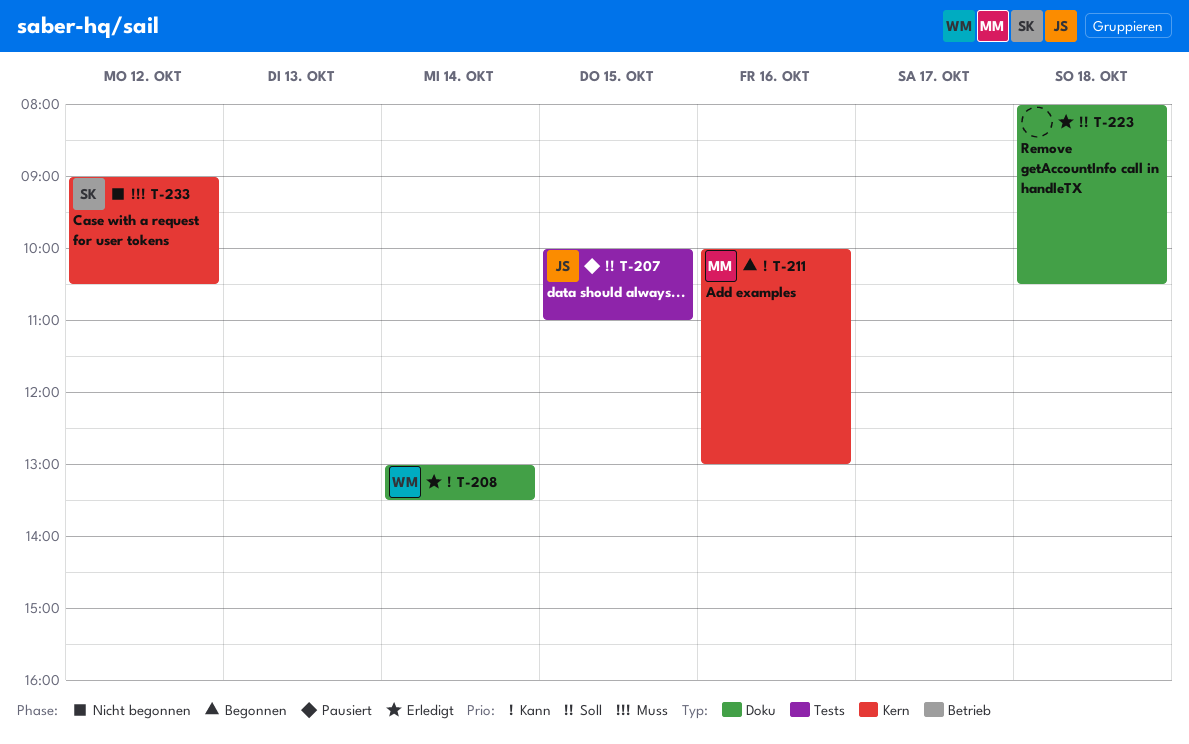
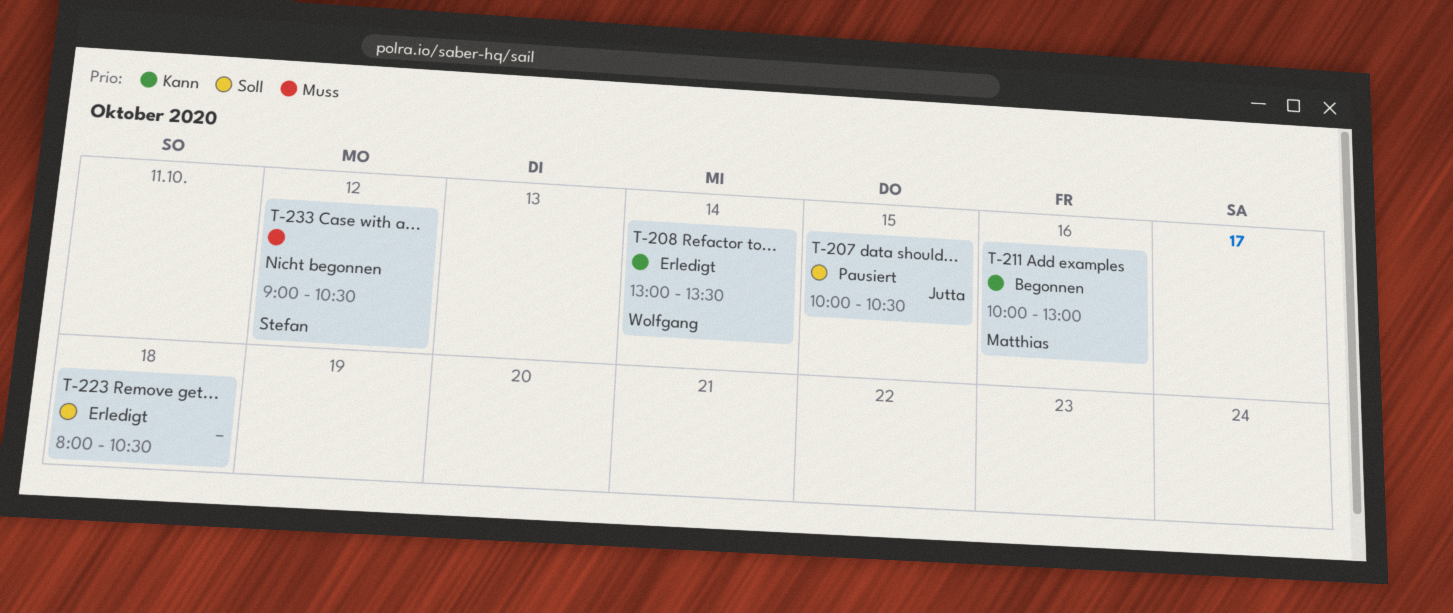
T-207, ends: 11:00 -> 10:30

